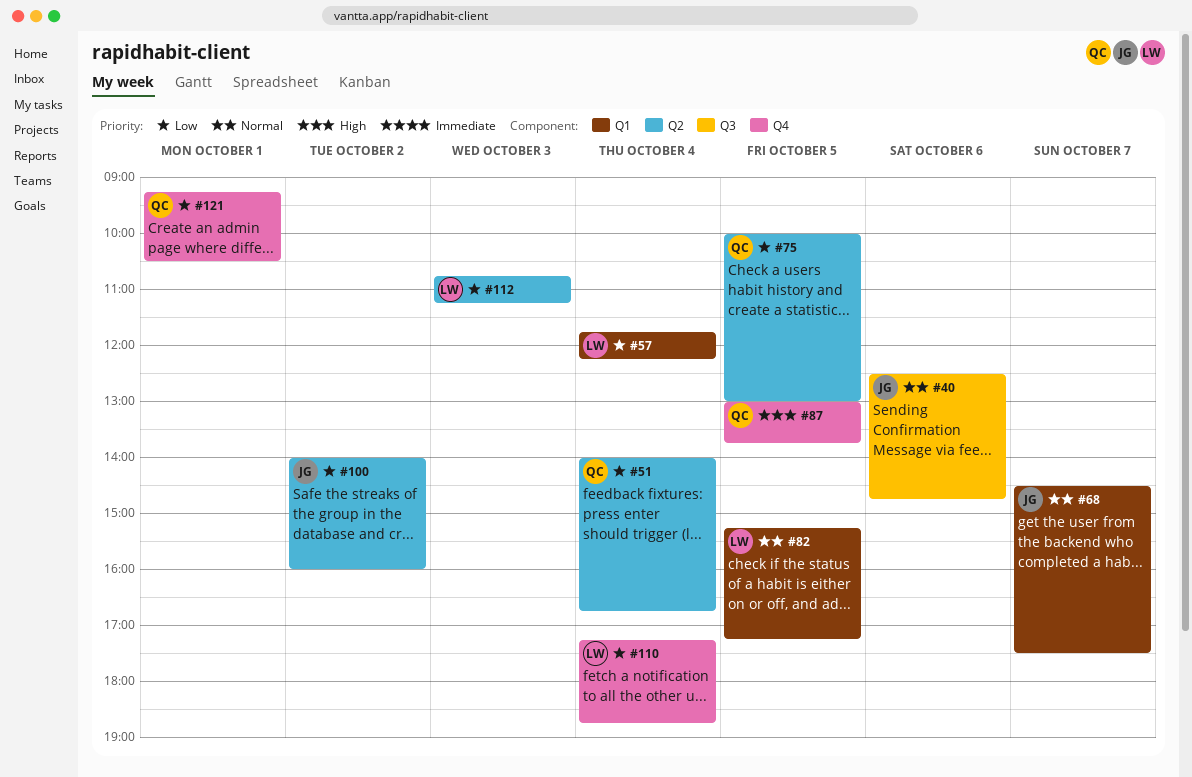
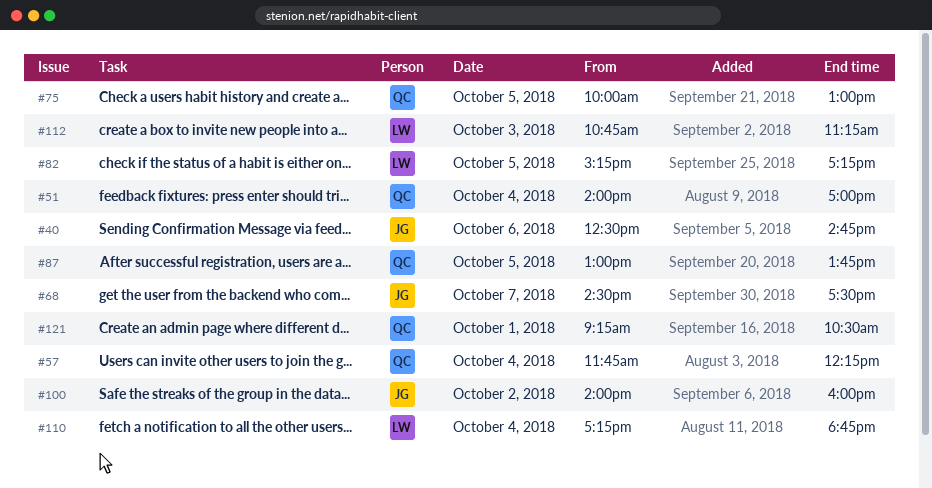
#51, ends: 16:45 -> 17:00
#57, owner: LW -> QC

